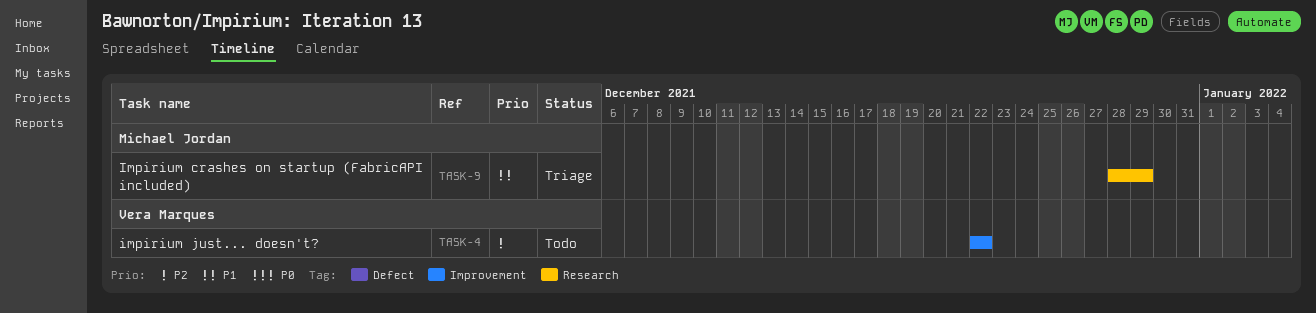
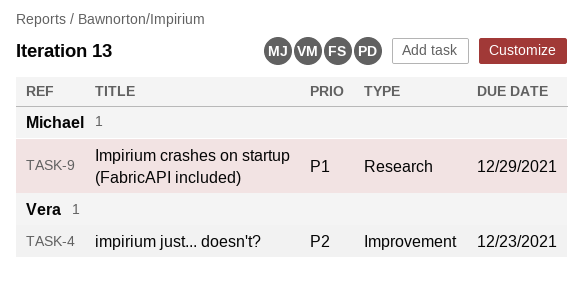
TASK-4, due: Dec 22 -> Dec 23

